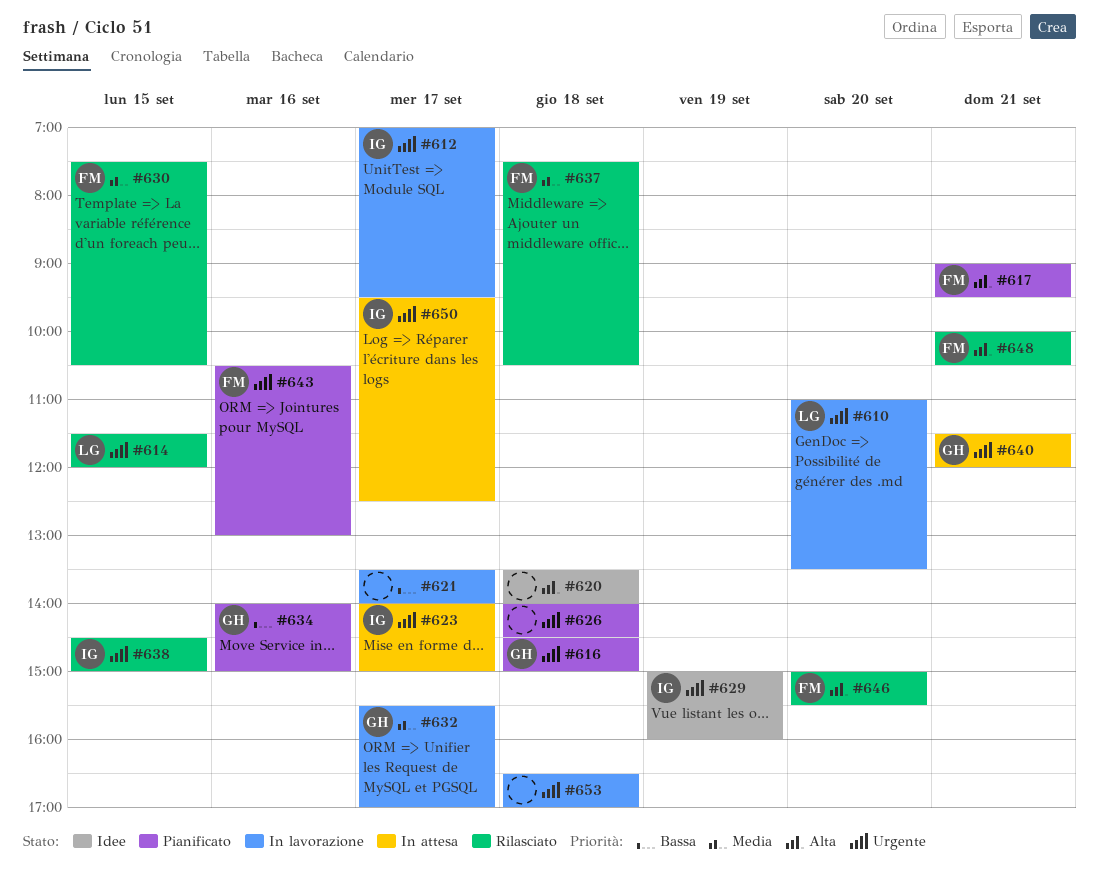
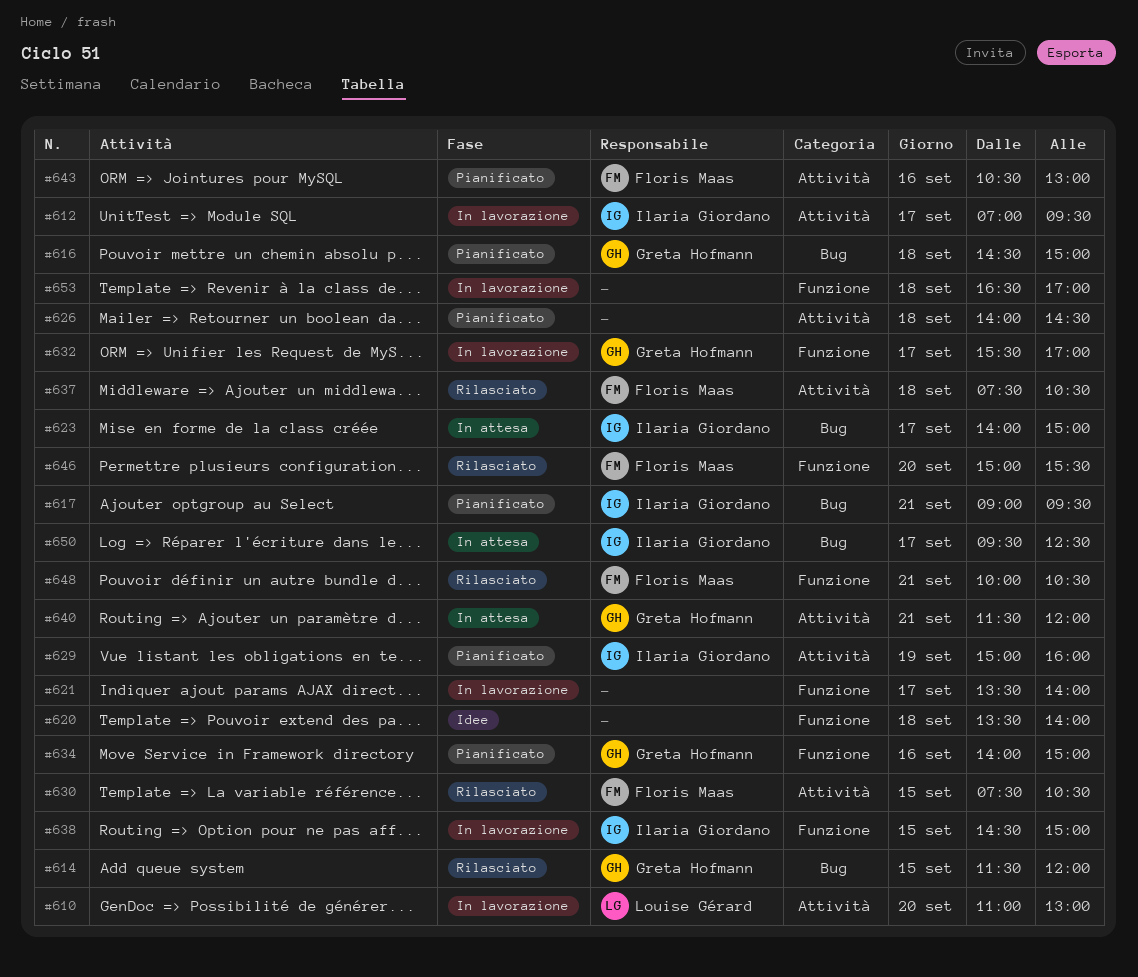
#610, ends: 13:30 -> 13:00
#614, owner: Louise Gérard -> Greta Hofmann
#617, owner: Floris Maas -> Ilaria Giordano
#629, status: Idee -> Pianificato
#638, status: Rilasciato -> In lavorazione

